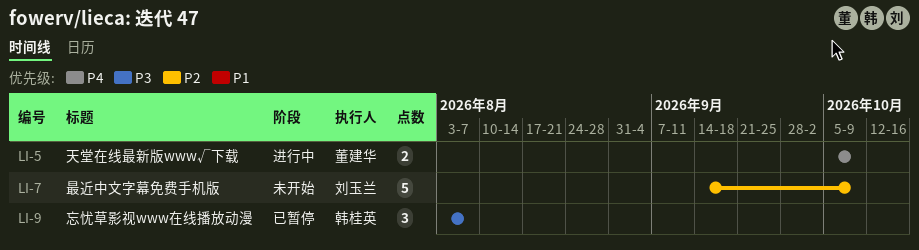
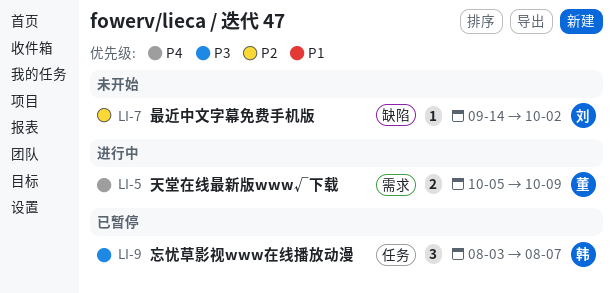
LI-7, estimate: 5 -> 1
LI-7, due: Oct 9 -> Oct 2

